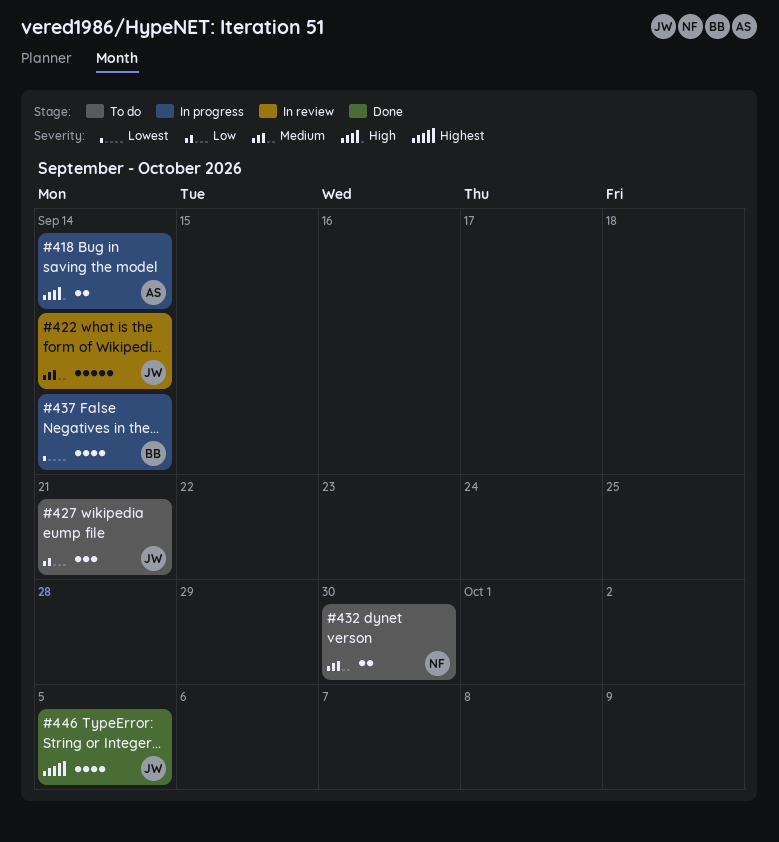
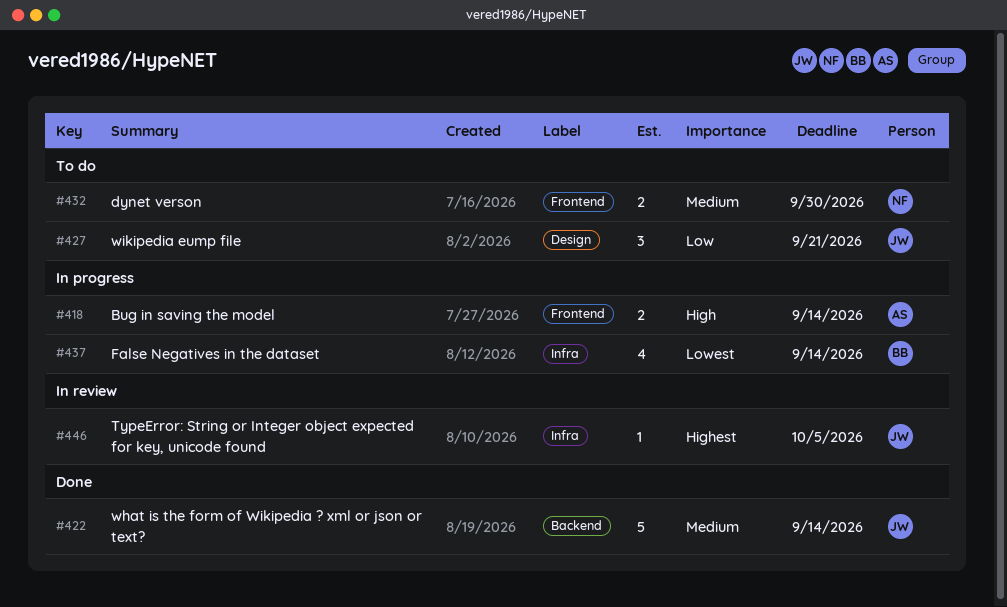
#422, status: In review -> Done
#446, status: Done -> In review
#446, estimate: 4 -> 1

